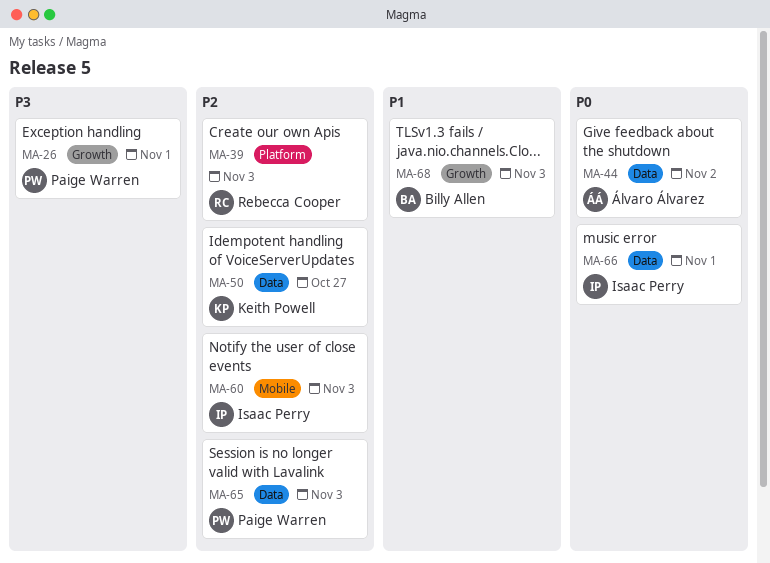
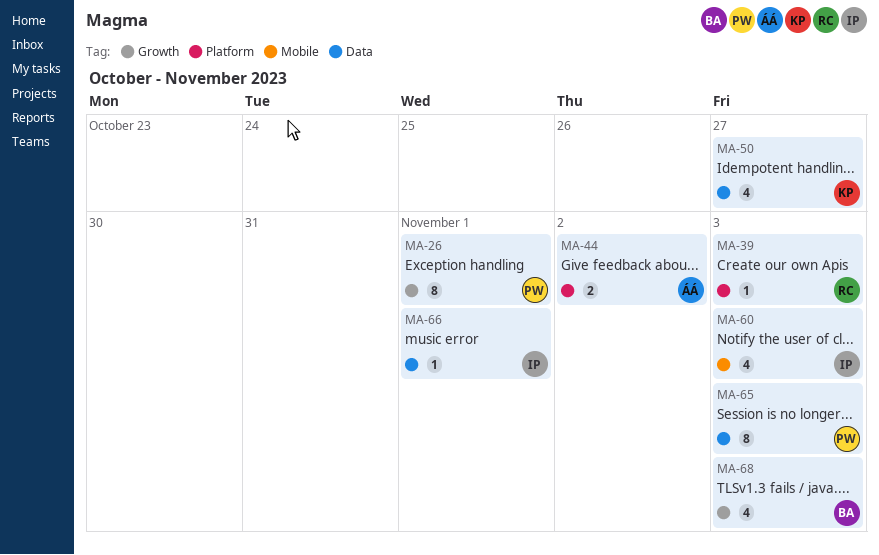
MA-44, label: Data -> Platform

